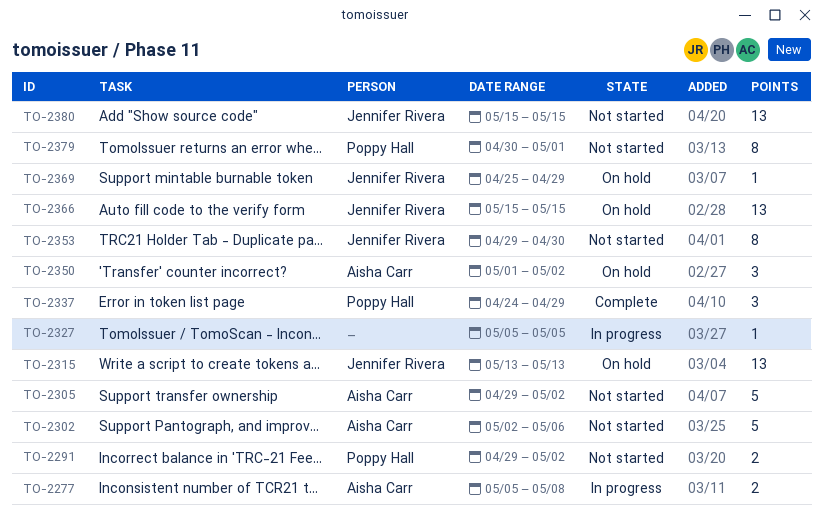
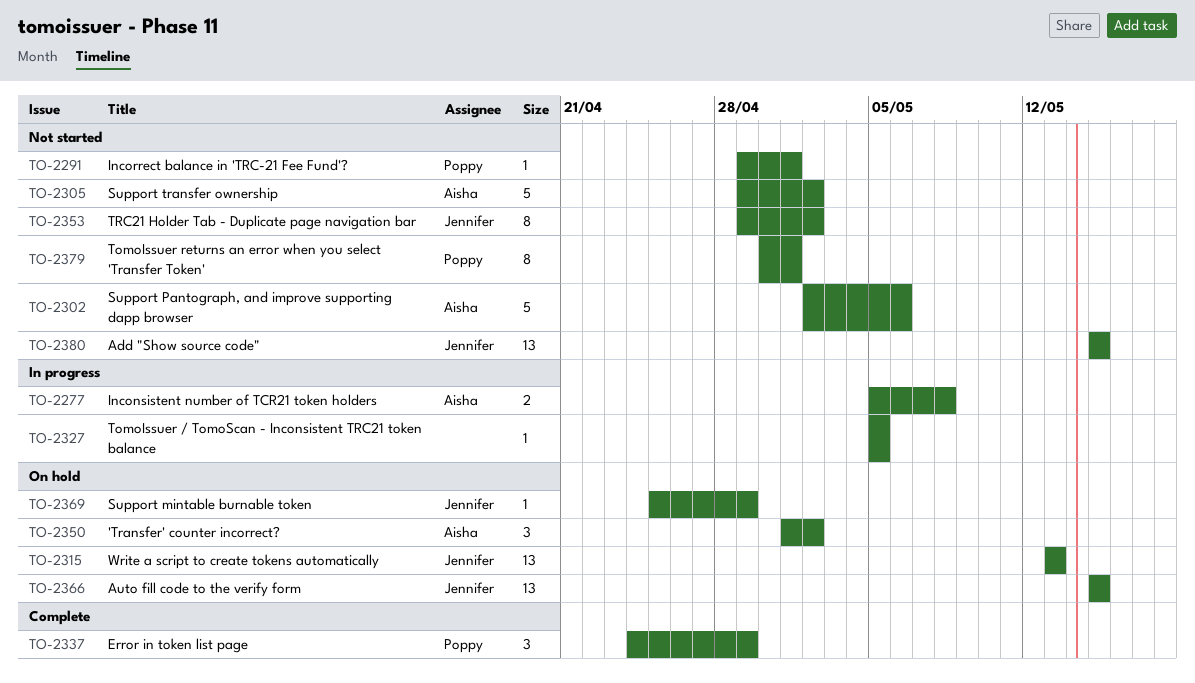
TO-2291, estimate: 2 -> 1
TO-2291, due: May 2 -> May 1
TO-2353, due: Apr 30 -> May 2

